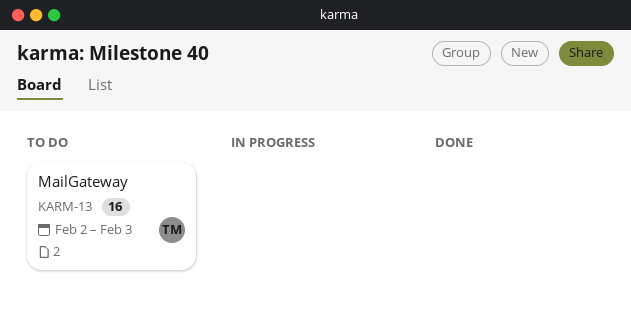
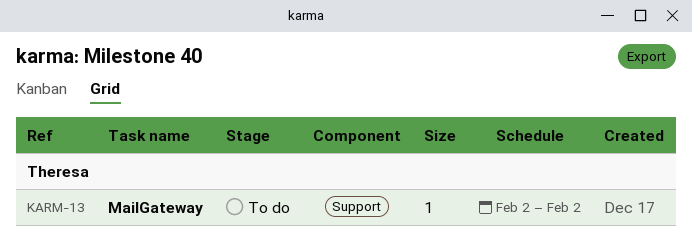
KARM-13, estimate: 16 -> 1
KARM-13, due: Feb 3 -> Feb 2

